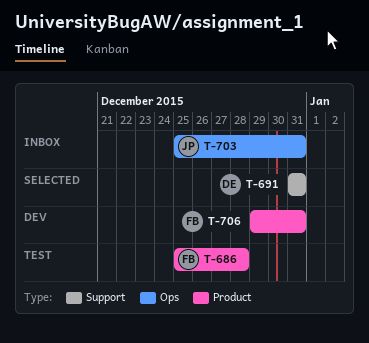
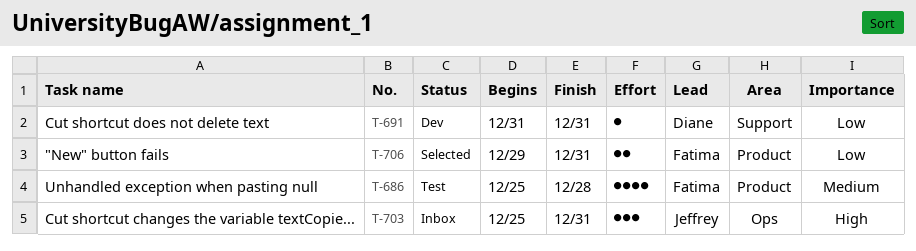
T-691, status: Selected -> Dev
T-706, status: Dev -> Selected

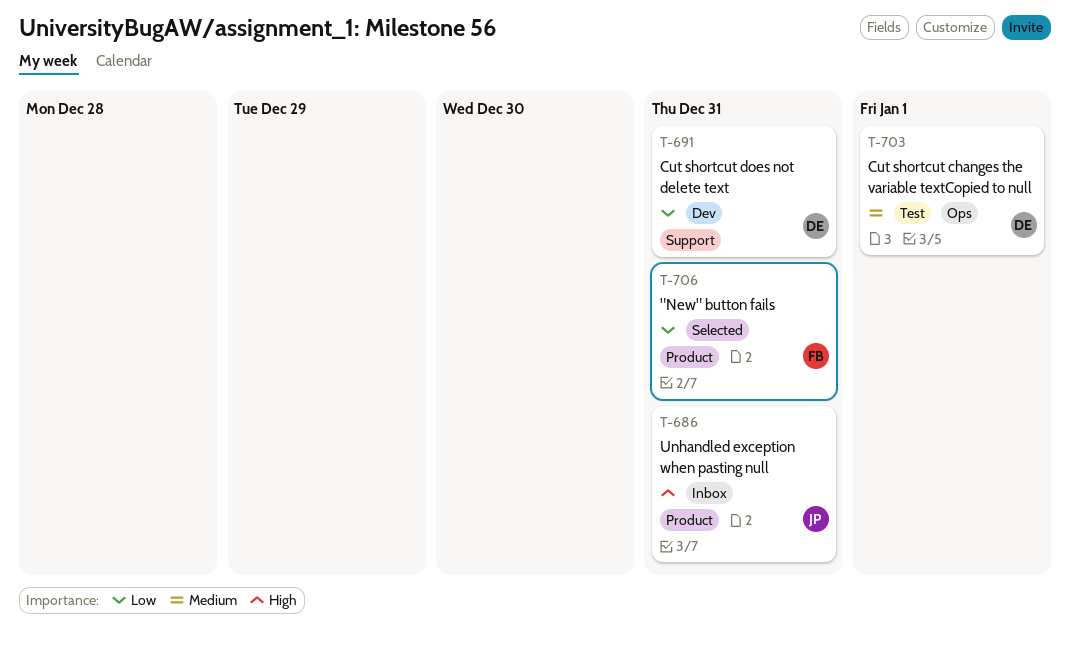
T-686, status: Test -> Inbox
T-686, owner: Fatima -> Jeffrey
T-686, priority: Medium -> High
T-686, due: Dec 28 -> Dec 31
T-703, status: Inbox -> Test
T-703, owner: Jeffrey -> Diane
T-703, priority: High -> Medium
T-703, due: Dec 31 -> Jan 1

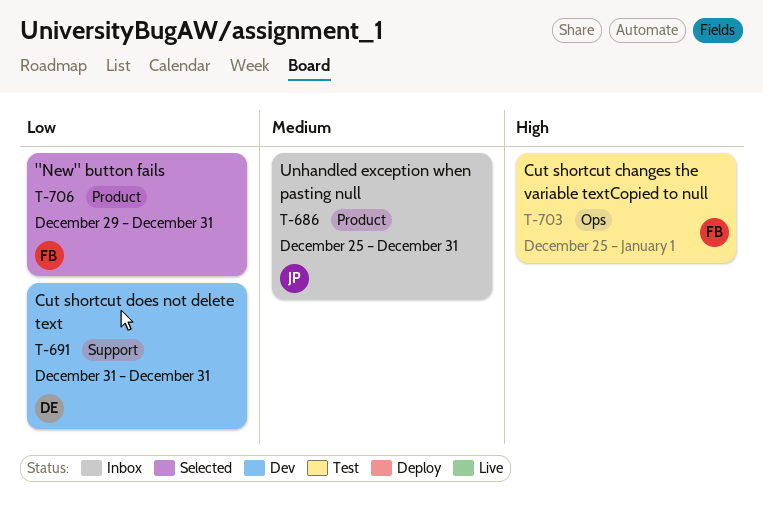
T-686, priority: High -> Medium
T-703, owner: DE -> FB
T-703, priority: Medium -> High

